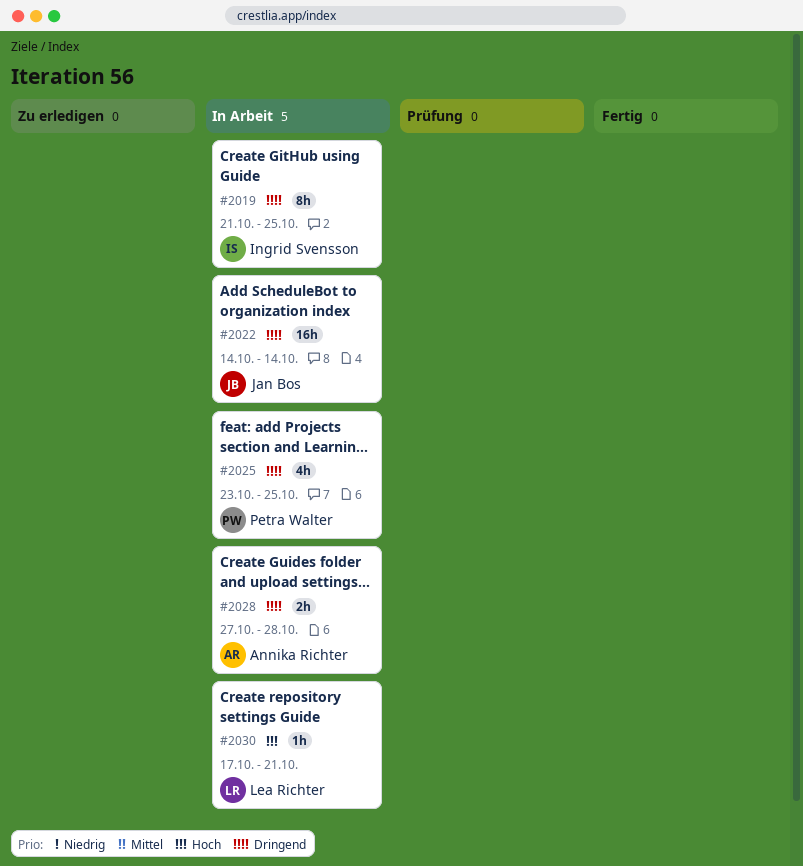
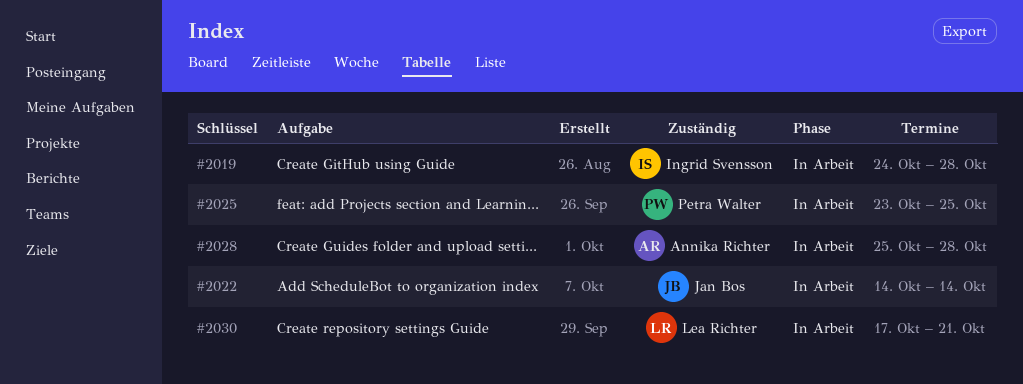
#2019, start: Oct 21 -> Oct 24
#2019, due: Oct 25 -> Oct 28
#2028, start: Oct 27 -> Oct 25

